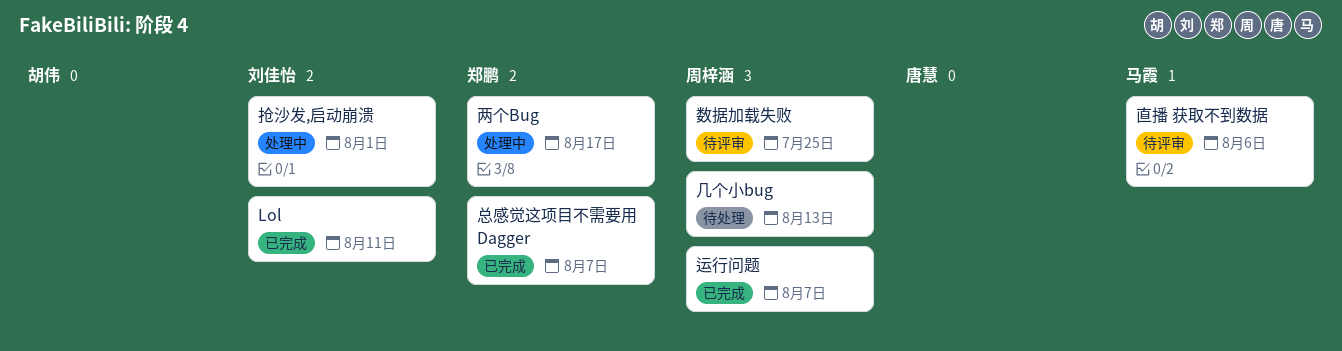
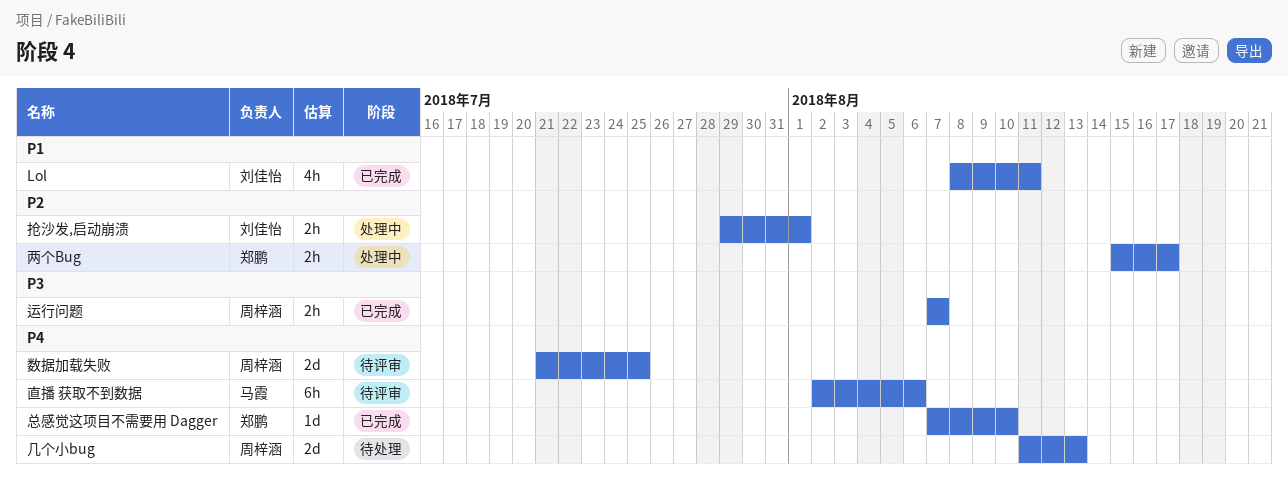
总感觉这项目不需要用 Dagger, due: Aug 7 -> Aug 10

